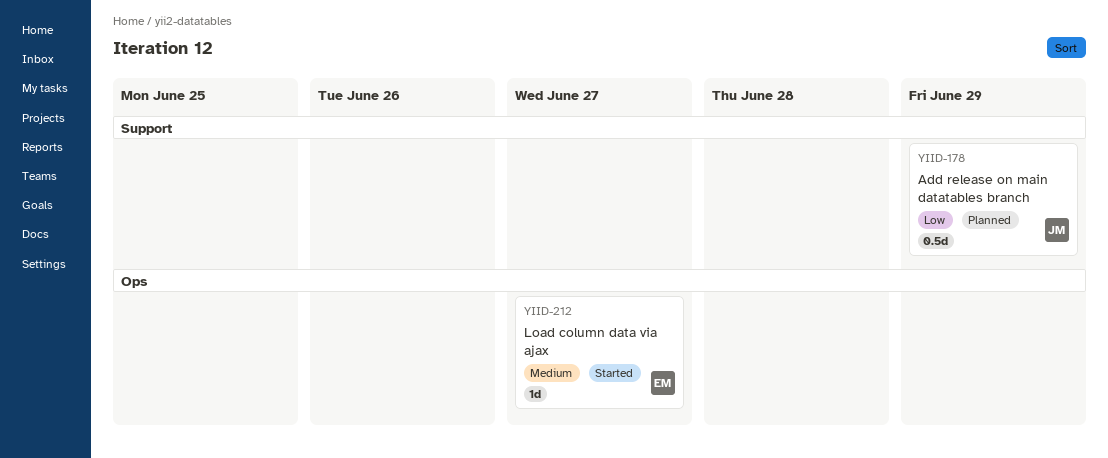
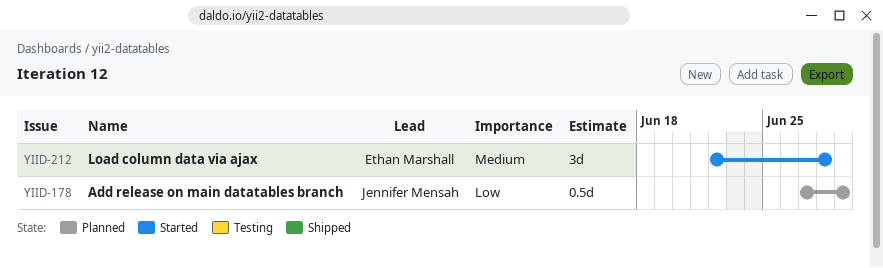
YIID-212, estimate: 1d -> 3d
YIID-212, due: Jun 27 -> Jun 28

